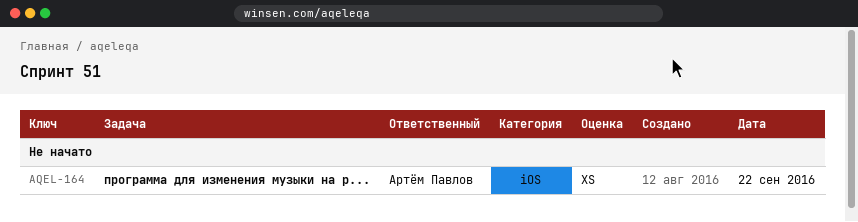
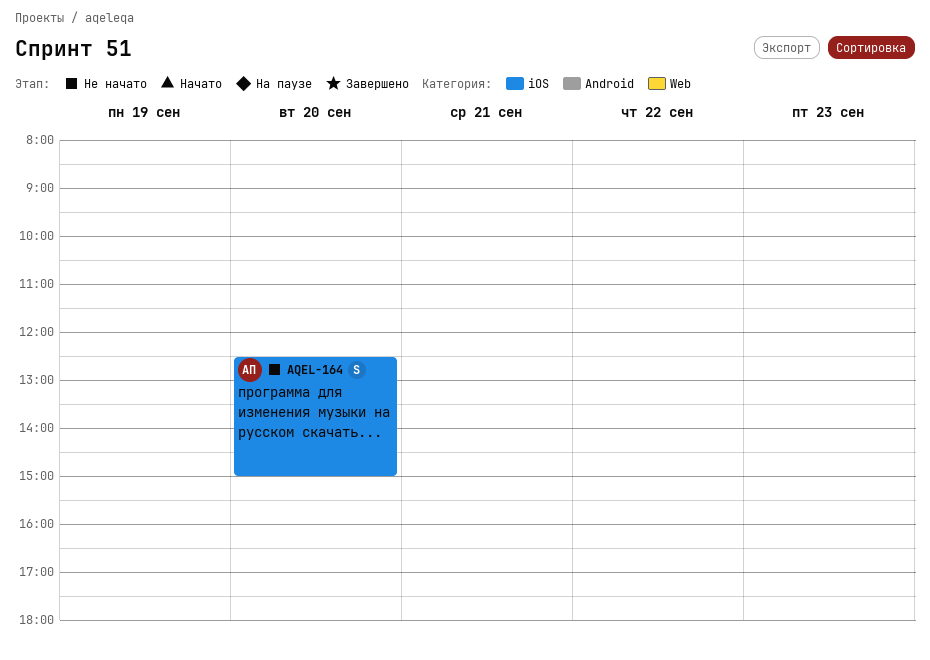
AQEL-164, estimate: XS -> S
AQEL-164, day: Sep 22 -> Sep 20

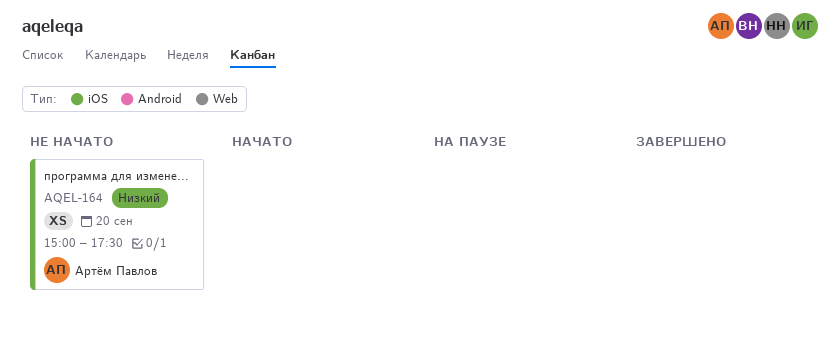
AQEL-164, estimate: S -> XS
AQEL-164, begins: 12:30 -> 15:00
AQEL-164, ends: 15:00 -> 17:30

